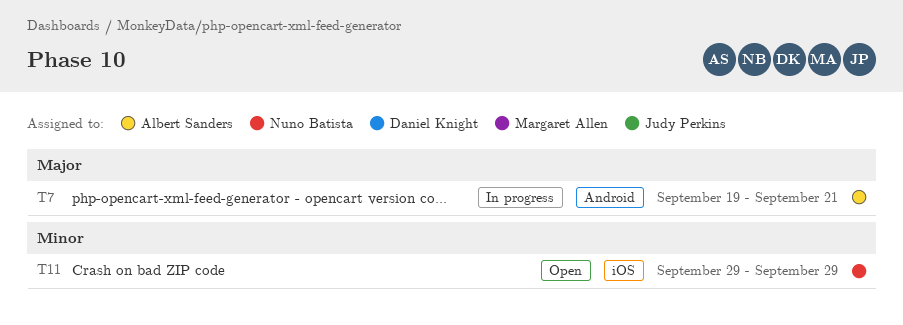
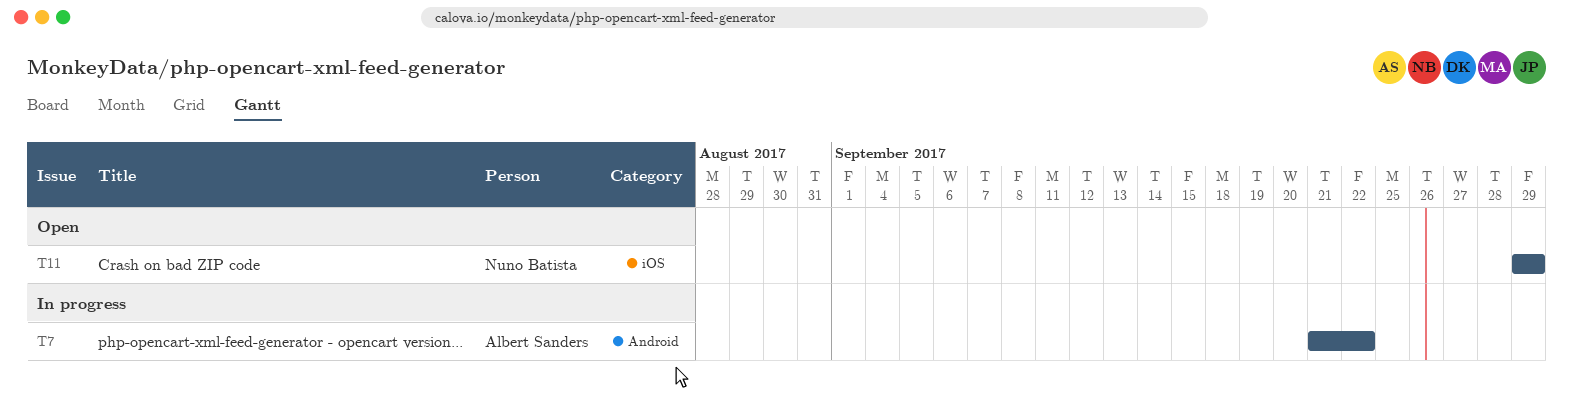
T7, start: Sep 19 -> Sep 21
T7, due: Sep 21 -> Sep 22

